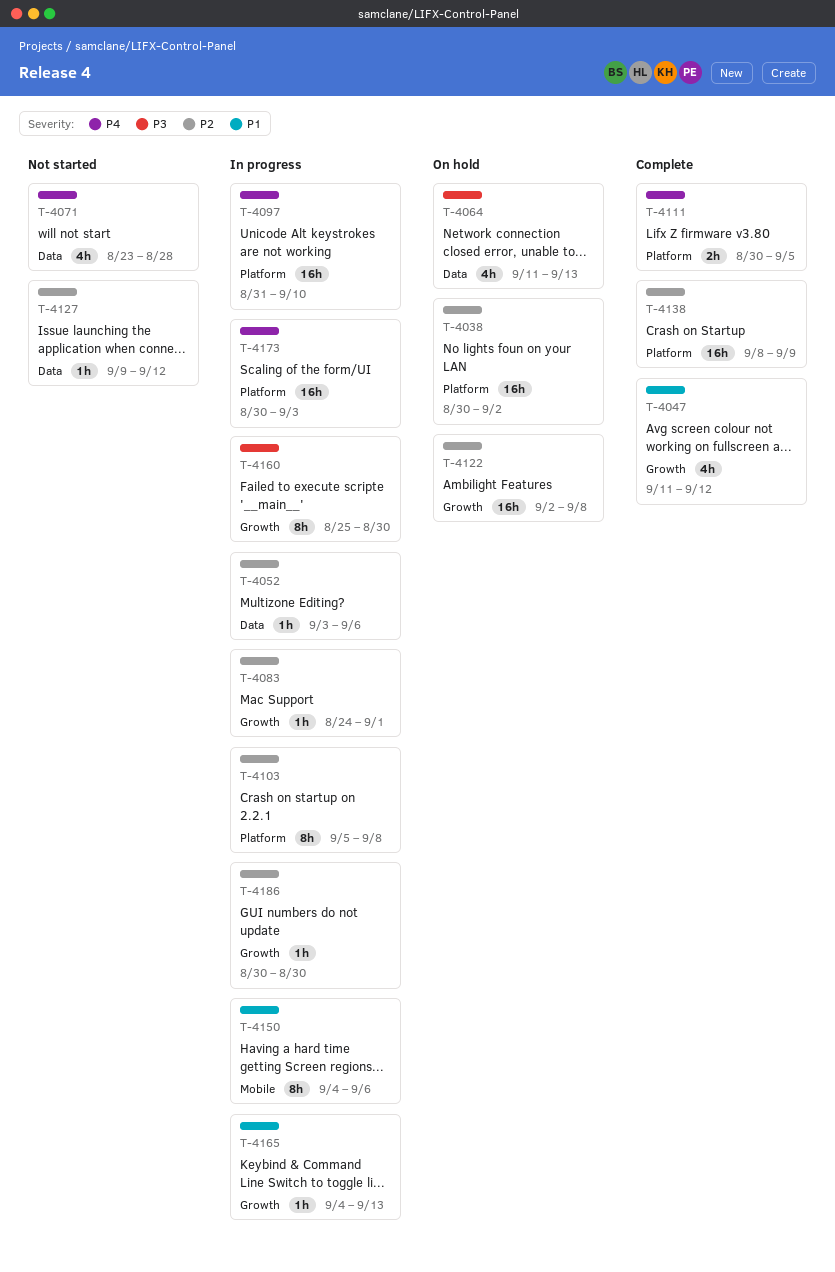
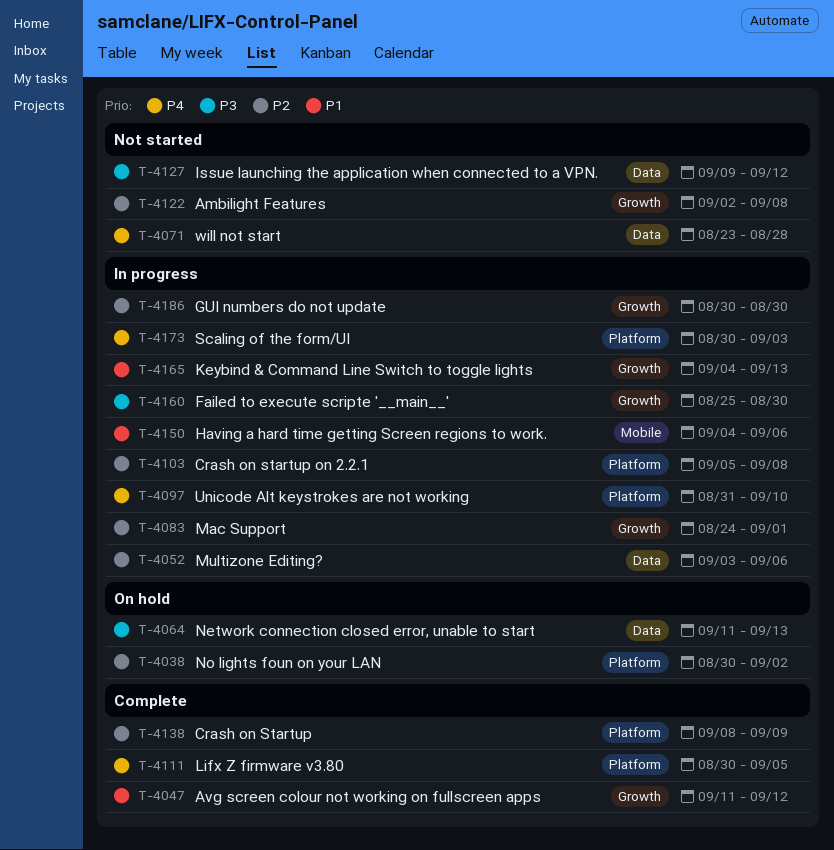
T-4122, status: On hold -> Not started
T-4127, priority: P2 -> P3

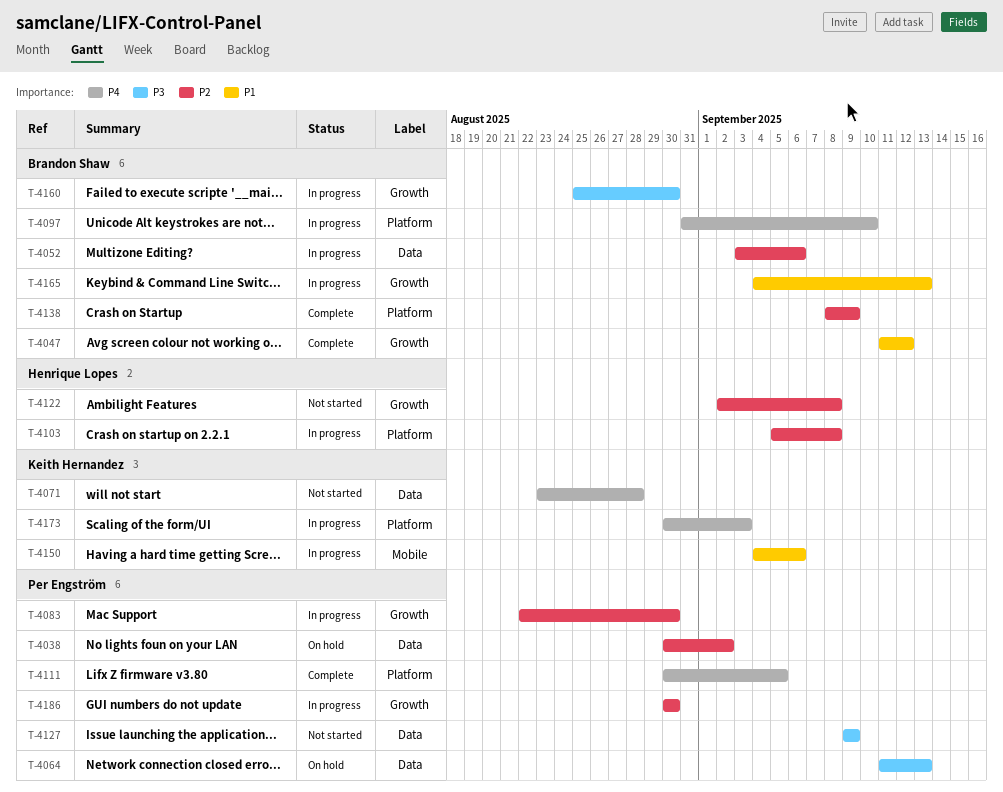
T-4038, label: Platform -> Data
T-4083, start: Aug 24 -> Aug 22
T-4083, due: Sep 1 -> Aug 30
T-4127, due: Sep 12 -> Sep 9

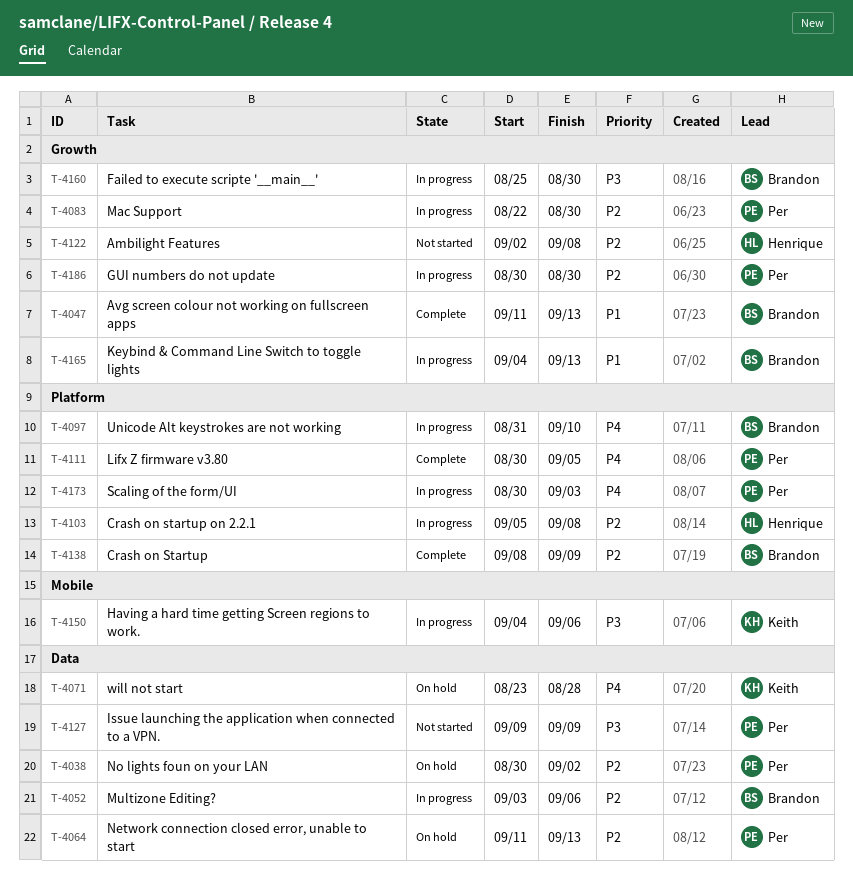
T-4047, due: Sep 12 -> Sep 13
T-4064, priority: P3 -> P2
T-4071, status: Not started -> On hold
T-4150, priority: P1 -> P3
T-4173, owner: Keith Hernandez -> Per Engström

